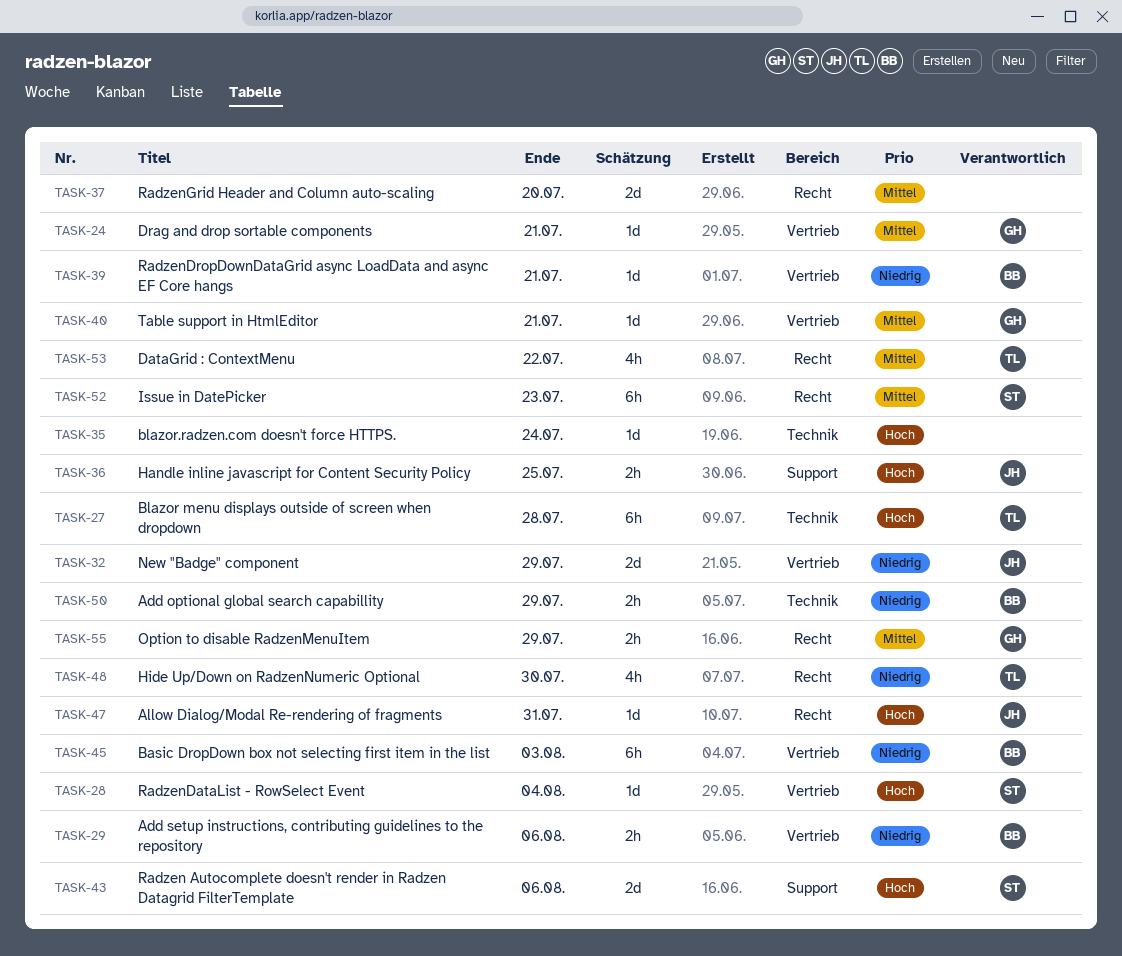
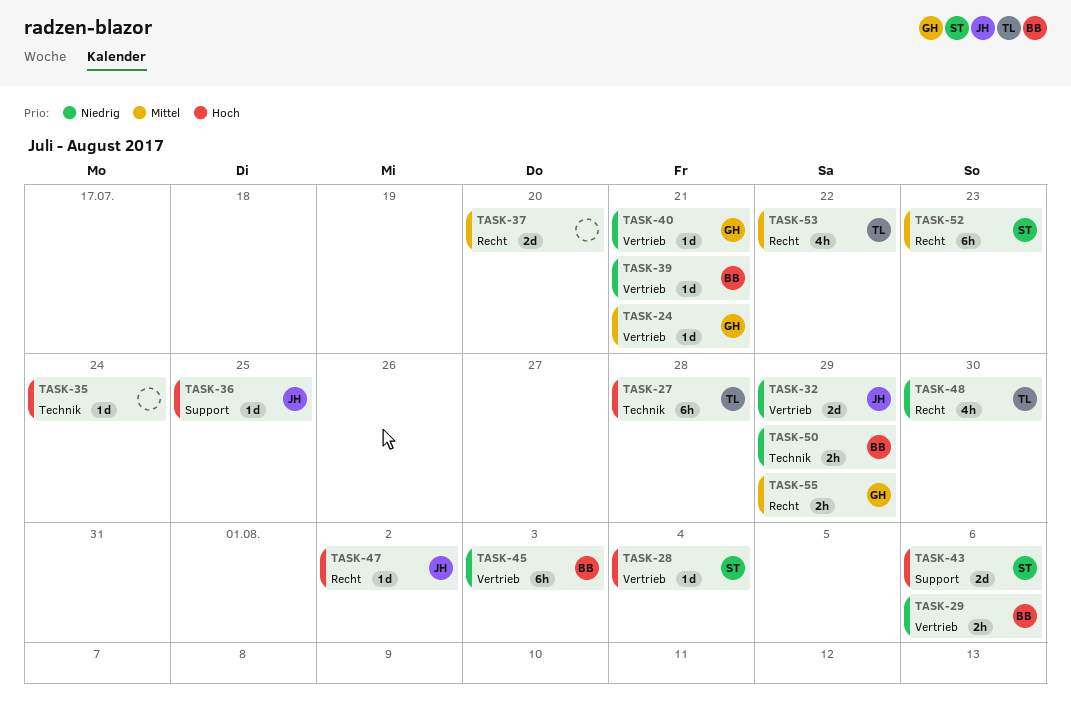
TASK-36, estimate: 2h -> 1d
TASK-40, priority: Mittel -> Niedrig
TASK-47, due: Jul 31 -> Aug 2

